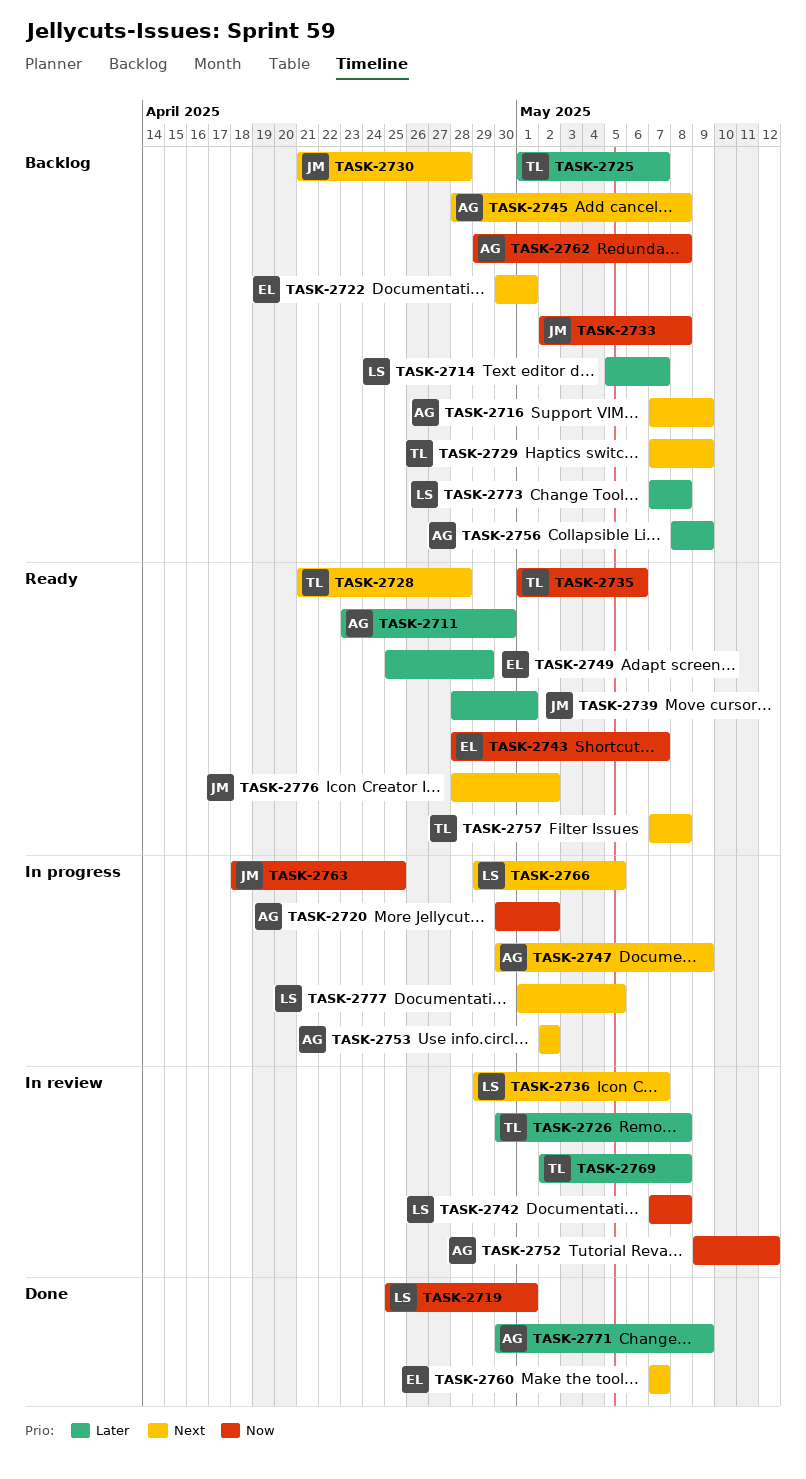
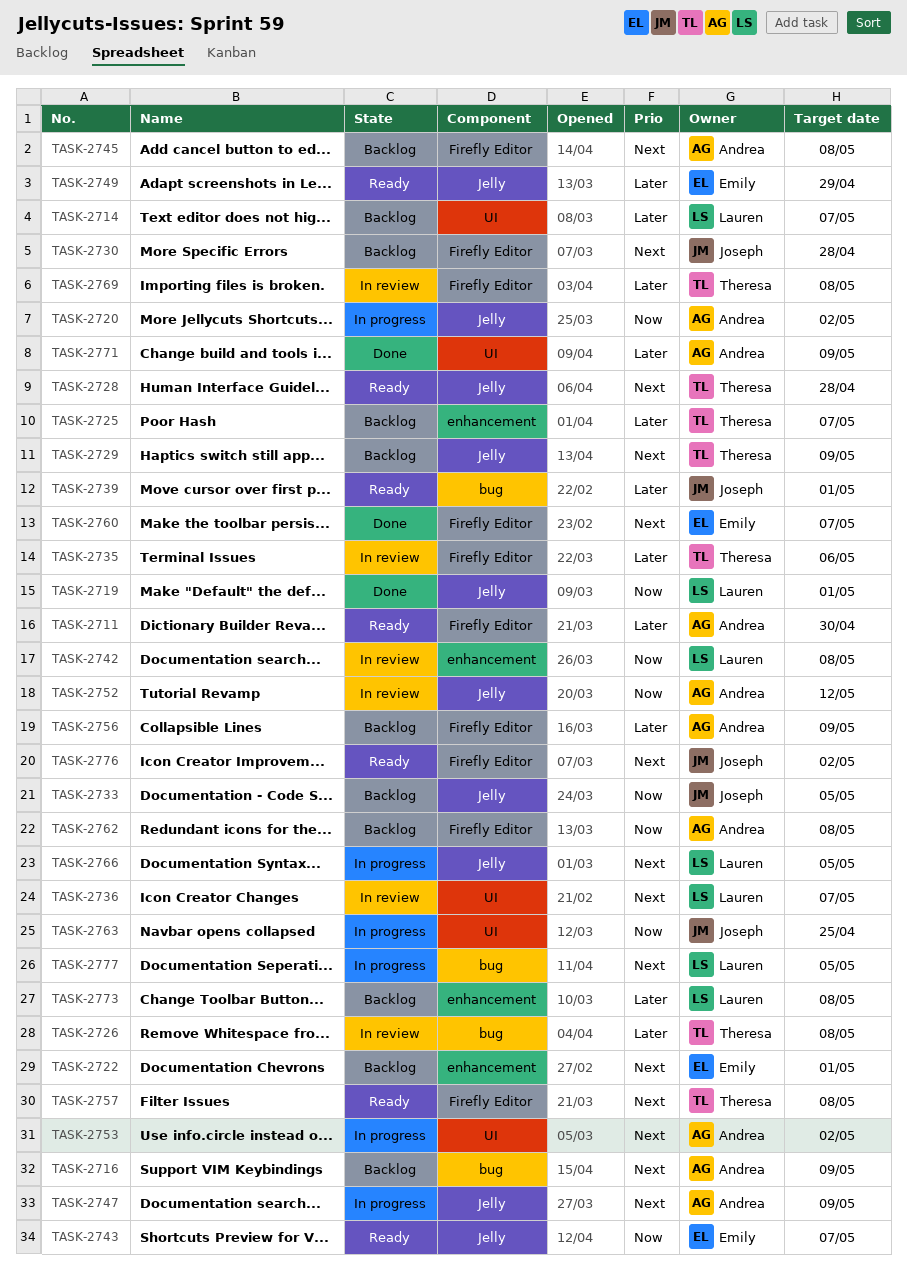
TASK-2733, due: May 8 -> May 5
TASK-2735, status: Ready -> In review
TASK-2735, priority: Now -> Later

